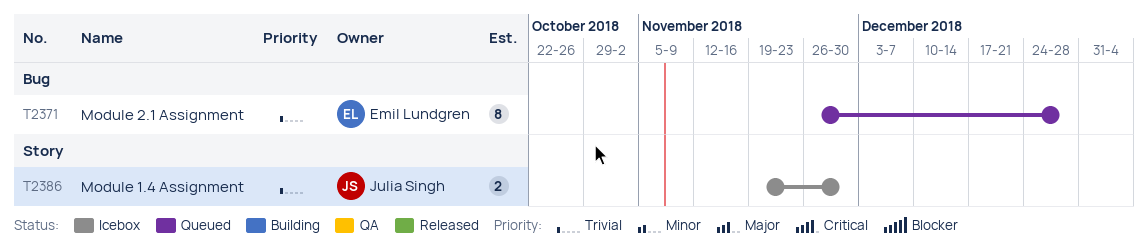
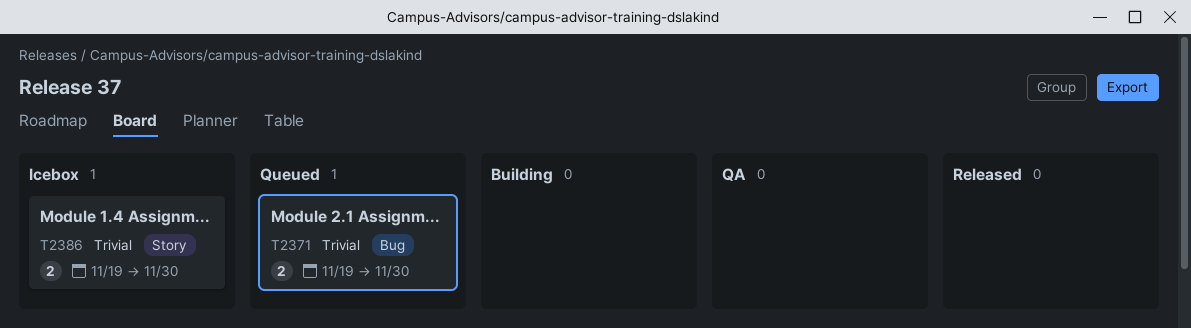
T2371, estimate: 8 -> 2
T2371, start: Nov 26 -> Nov 19
T2371, due: Dec 28 -> Nov 30

